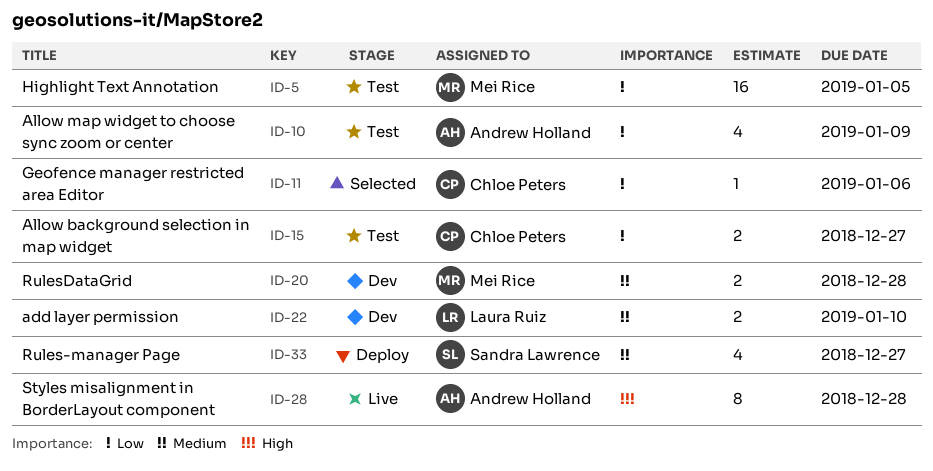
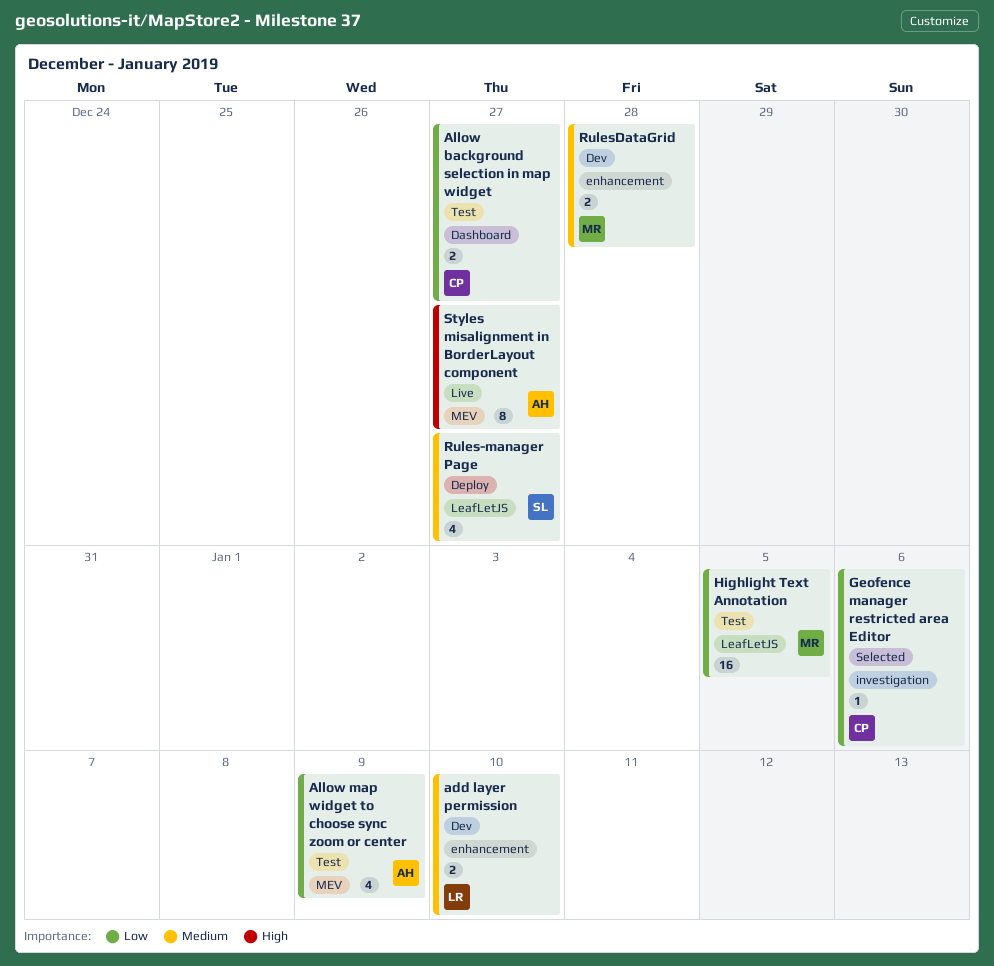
Styles misalignment in BorderLayout component, due: Dec 28 -> Dec 27

